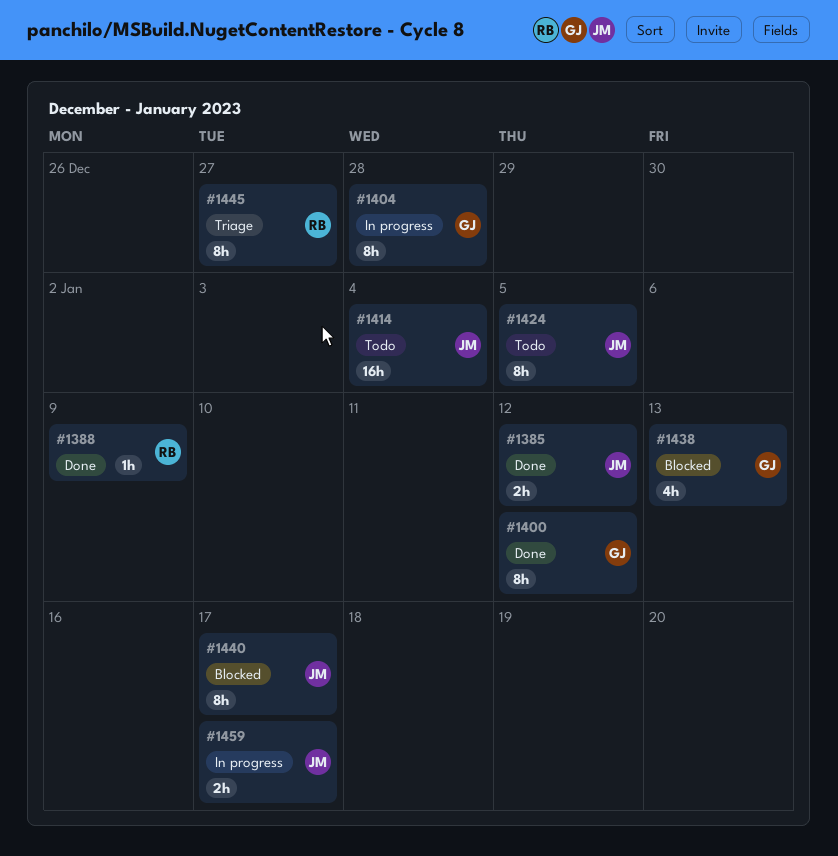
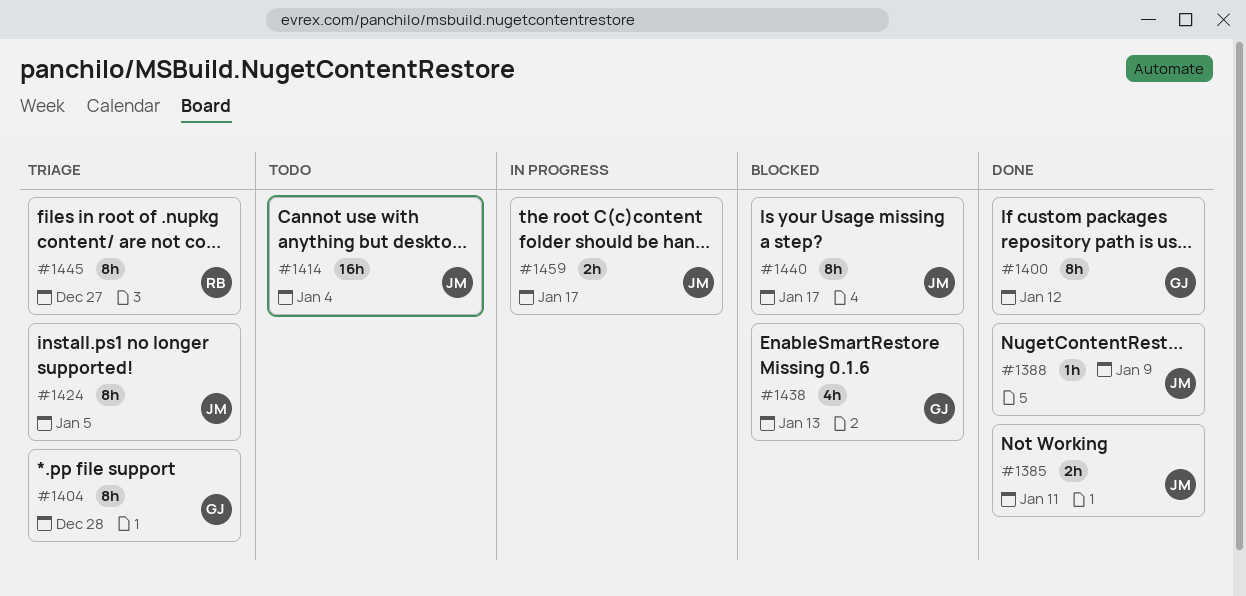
#1385, due: Jan 12 -> Jan 11
#1388, owner: RB -> JM
#1404, status: In progress -> Triage
#1424, status: Todo -> Triage

